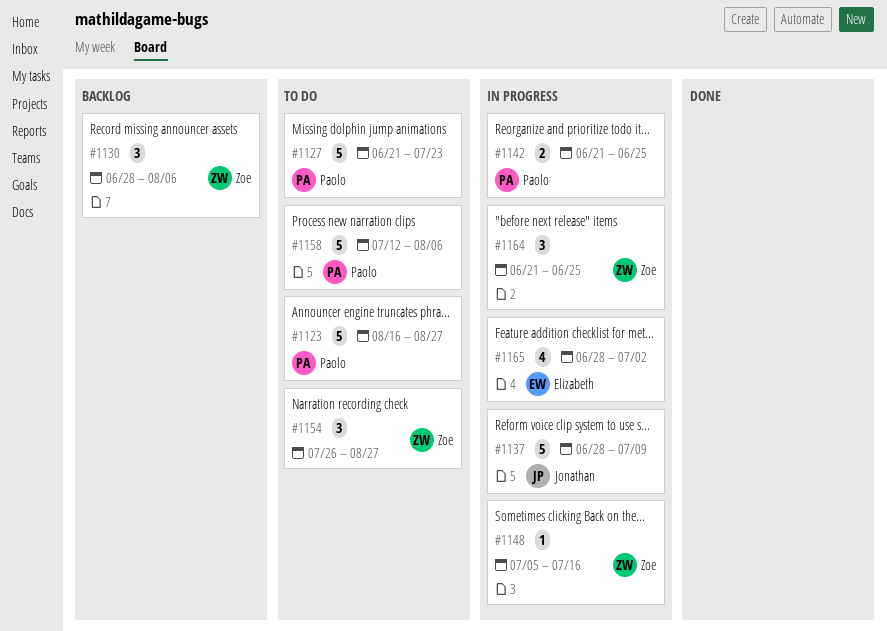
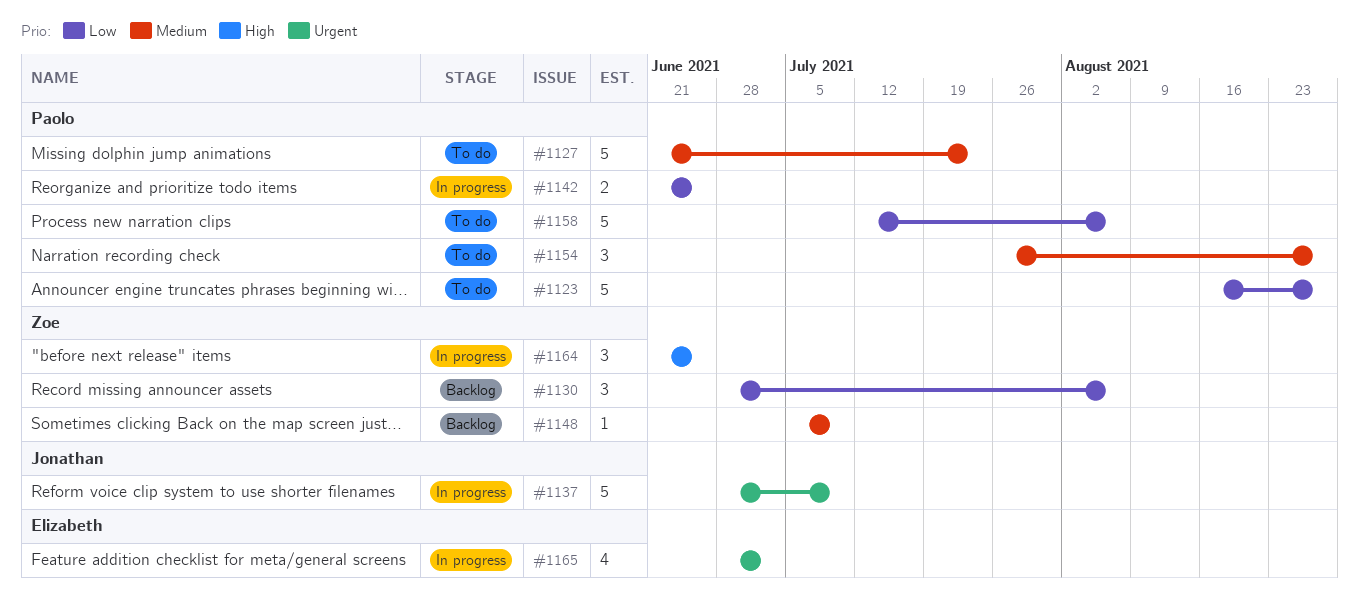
#1148, status: In progress -> Backlog
#1148, due: Jul 16 -> Jul 9
#1154, owner: Zoe -> Paolo

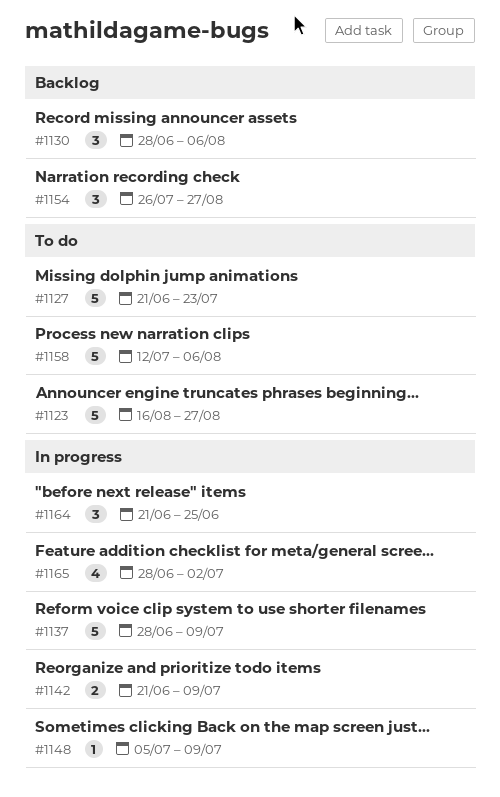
#1142, due: Jun 25 -> Jul 9
#1148, status: Backlog -> In progress
#1154, status: To do -> Backlog

